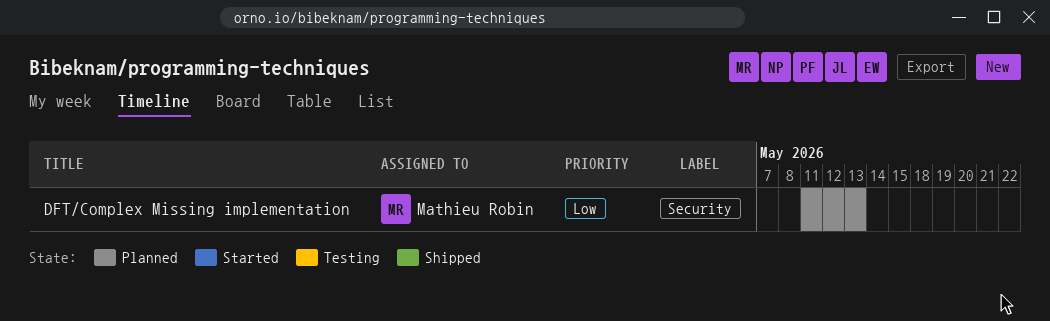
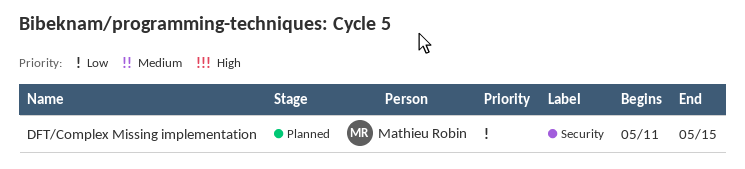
DFT/Complex Missing implementation, due: May 13 -> May 15

